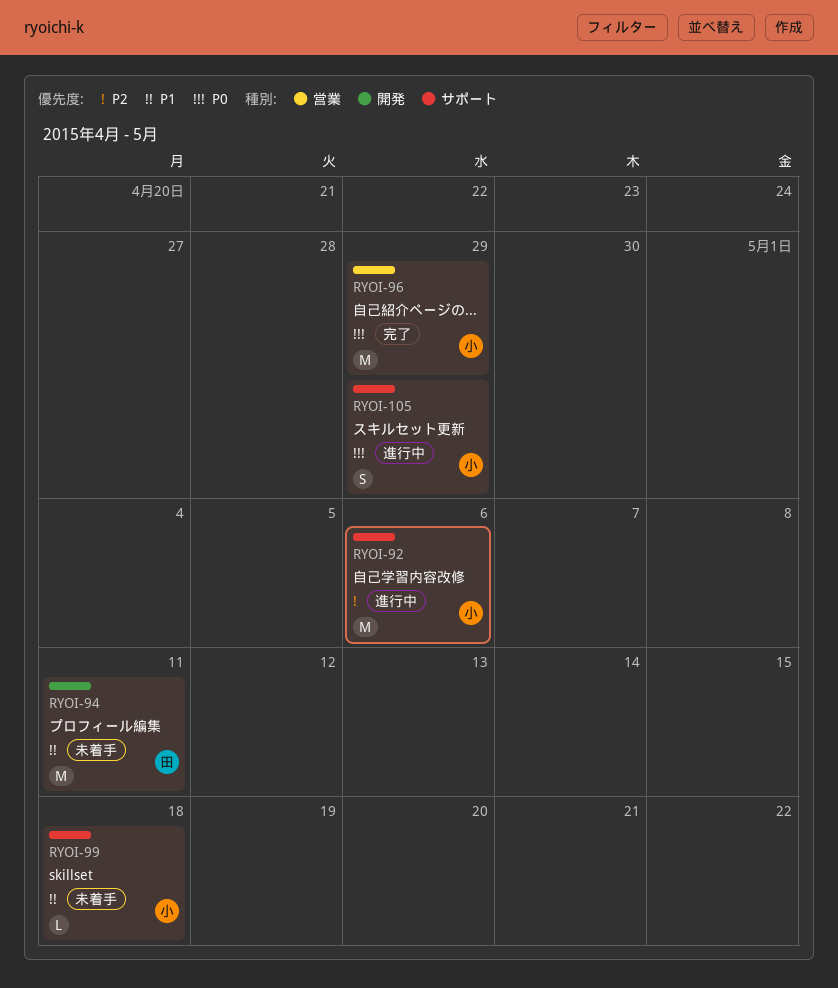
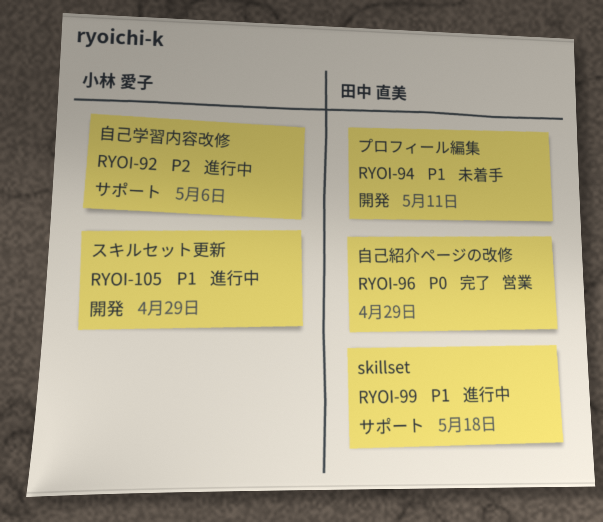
RYOI-96, owner: 小林 愛子 -> 田中 直美
RYOI-99, status: 未着手 -> 進行中
RYOI-99, owner: 小林 愛子 -> 田中 直美
RYOI-105, priority: P0 -> P1
RYOI-105, label: サポート -> 開発

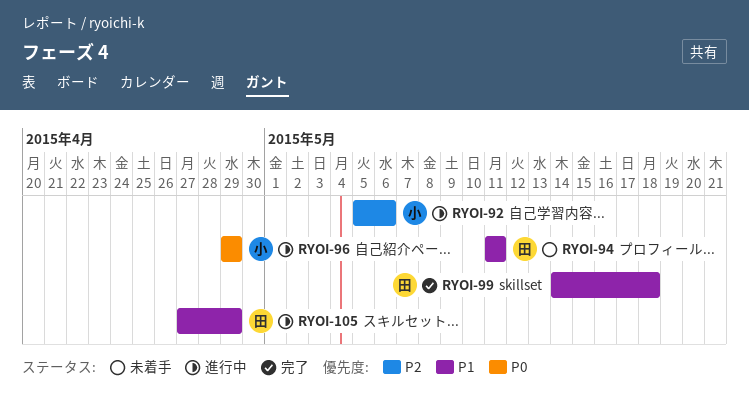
RYOI-96, status: 完了 -> 進行中
RYOI-96, owner: 田中 直美 -> 小林 愛子
RYOI-99, status: 進行中 -> 完了
RYOI-105, owner: 小林 愛子 -> 田中 直美

